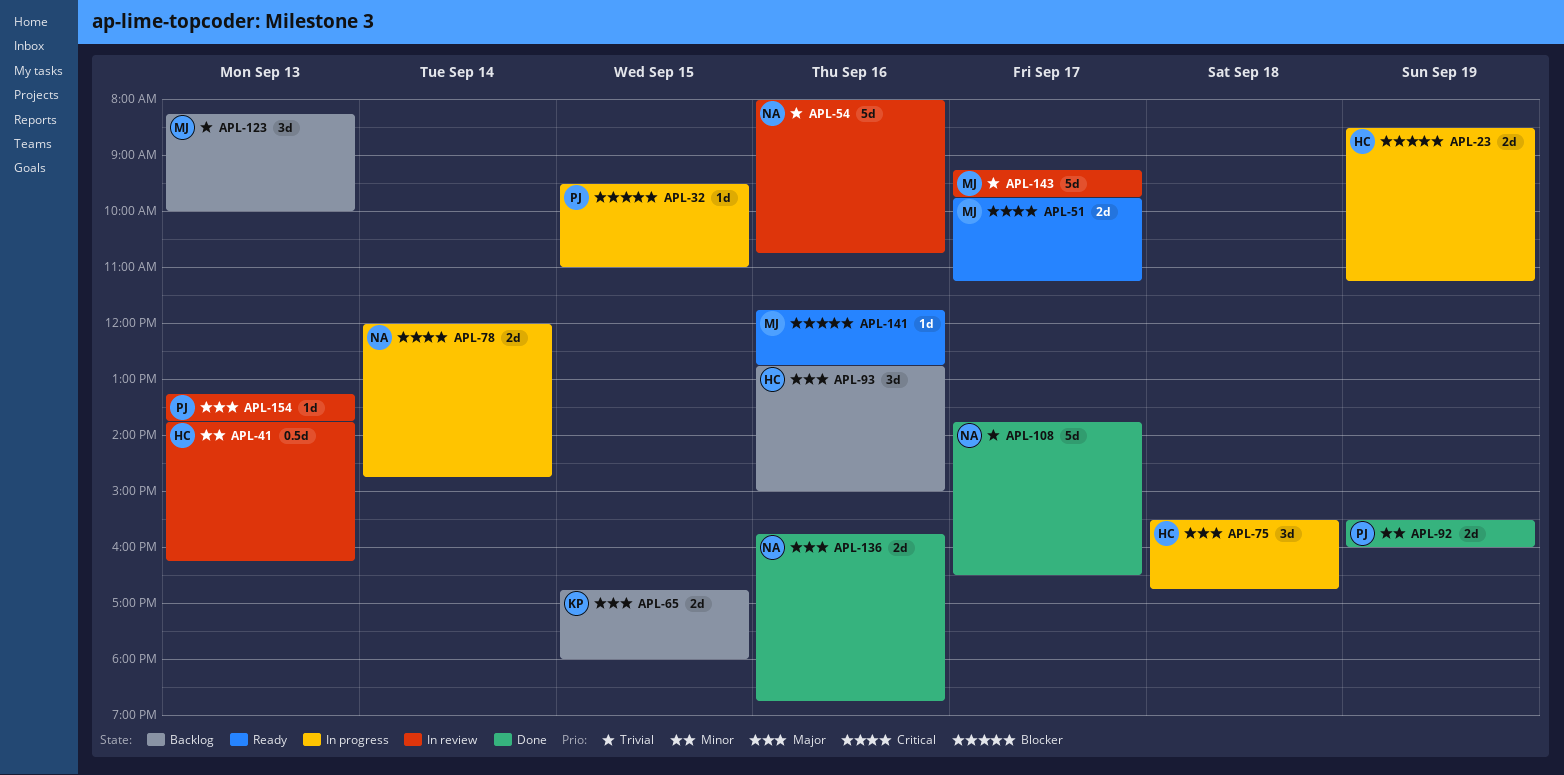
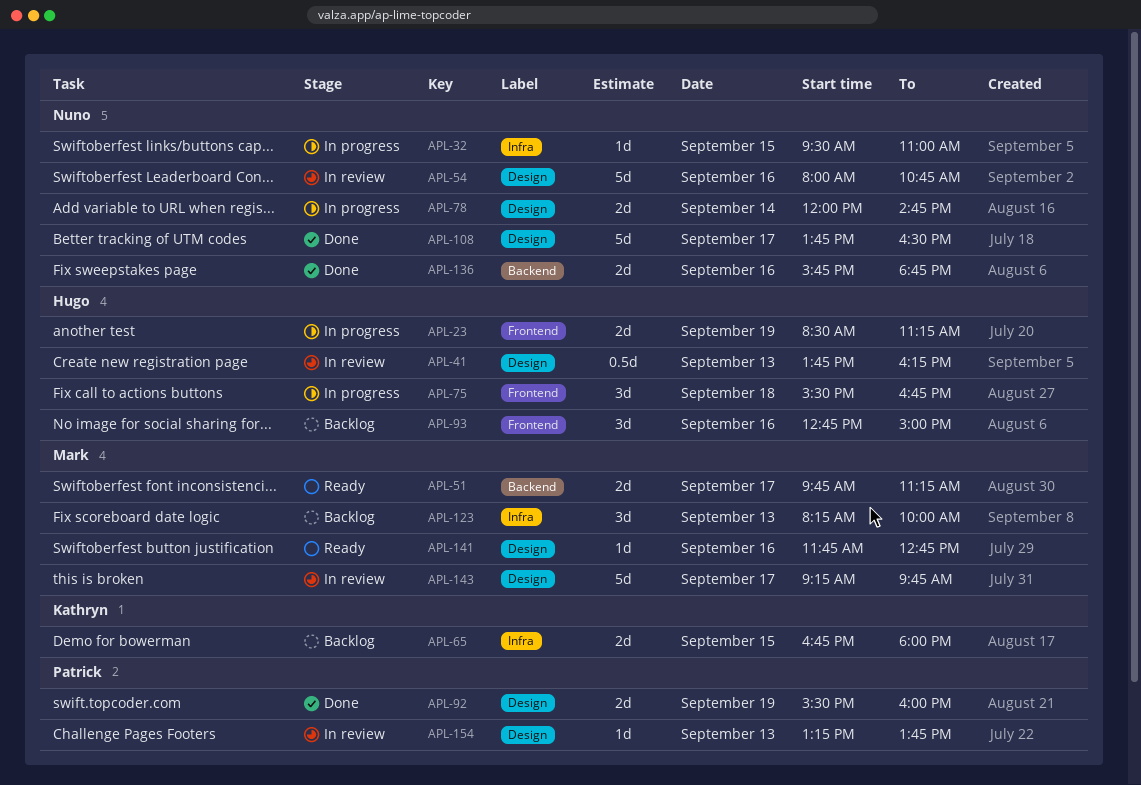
APL-32, owner: Patrick -> Nuno

